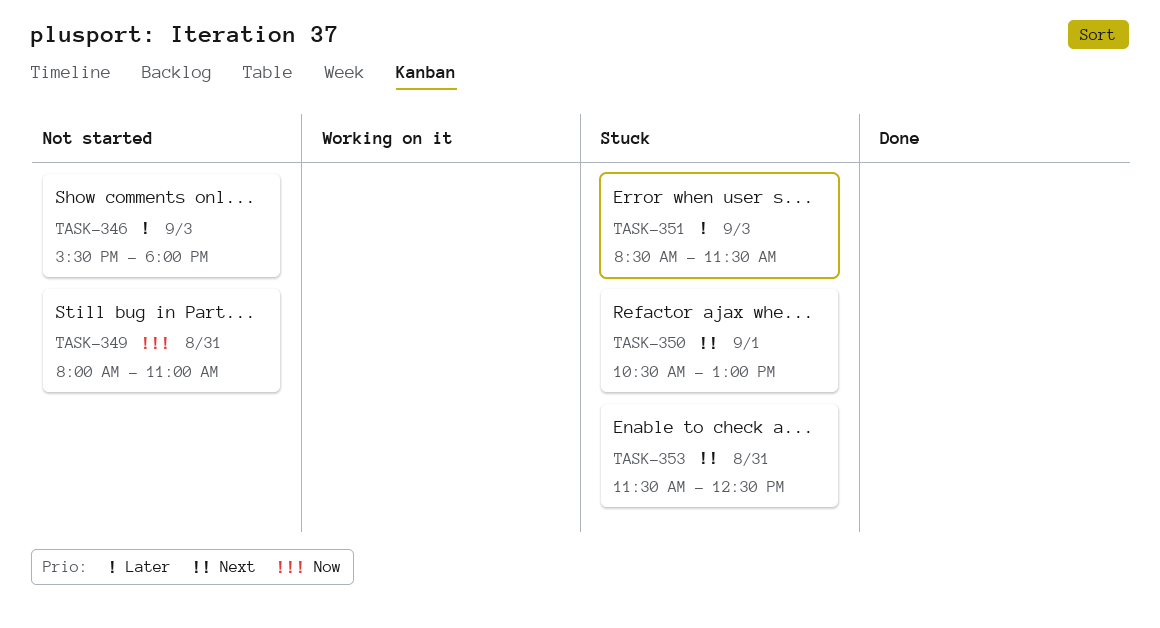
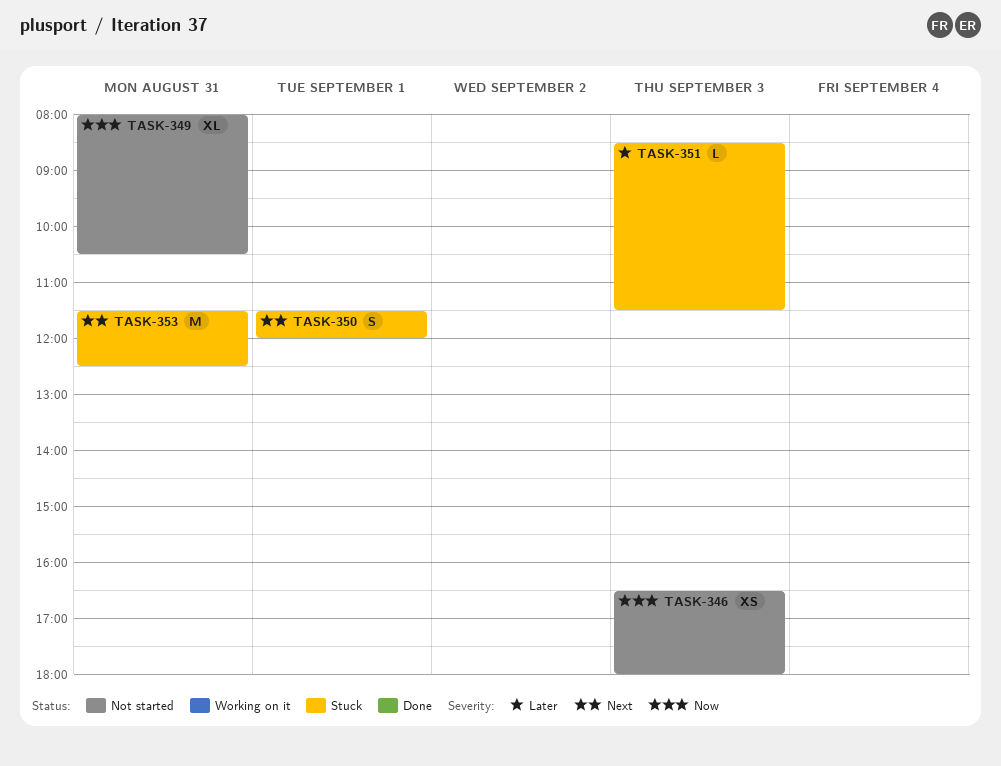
TASK-346, priority: Later -> Now
TASK-346, begins: 15:30 -> 16:30
TASK-349, ends: 11:00 -> 10:30
TASK-350, begins: 10:30 -> 11:30
TASK-350, ends: 13:00 -> 12:00

